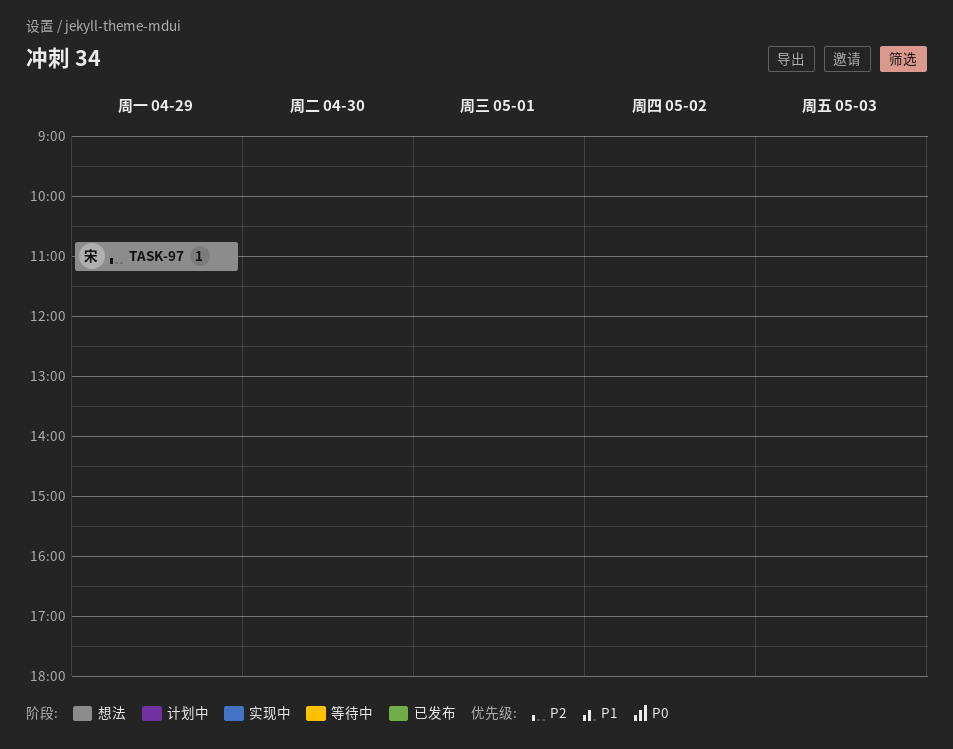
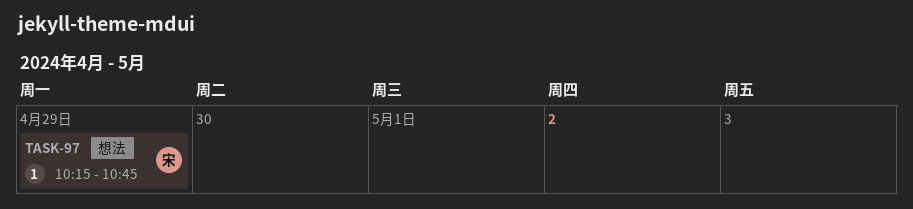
TASK-97, begins: 10:45 -> 10:15
TASK-97, ends: 11:15 -> 10:45

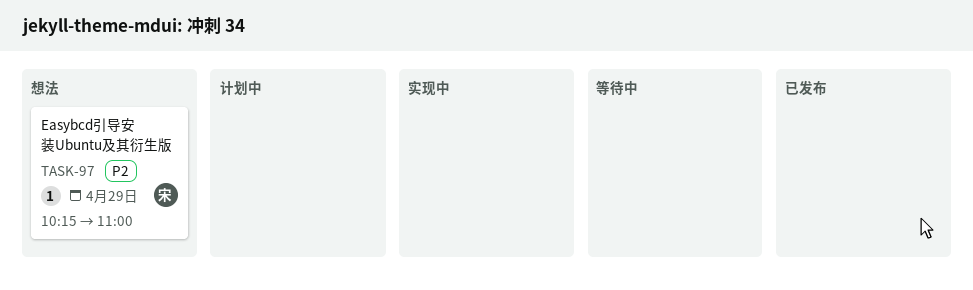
TASK-97, ends: 10:45 -> 11:00

